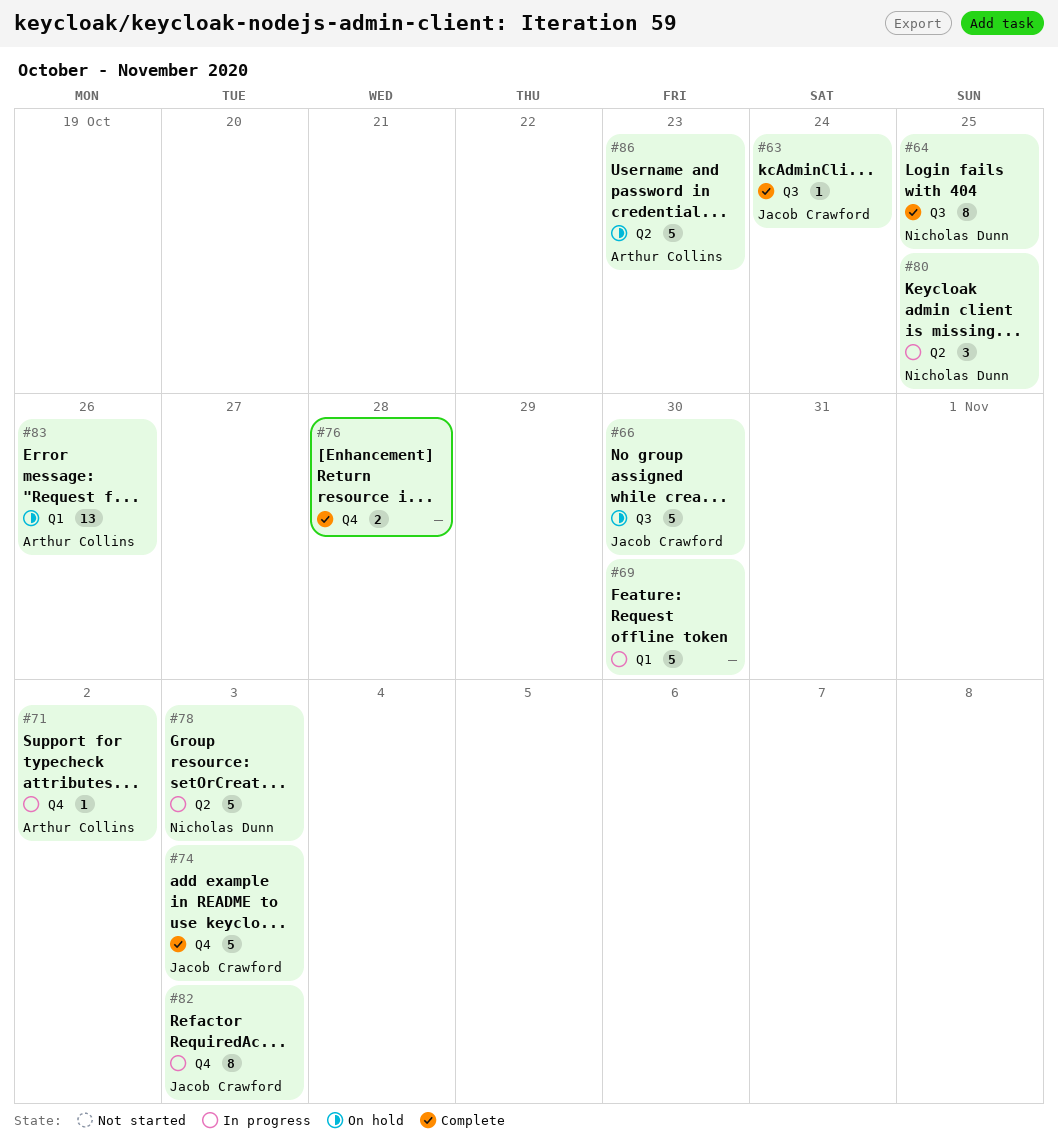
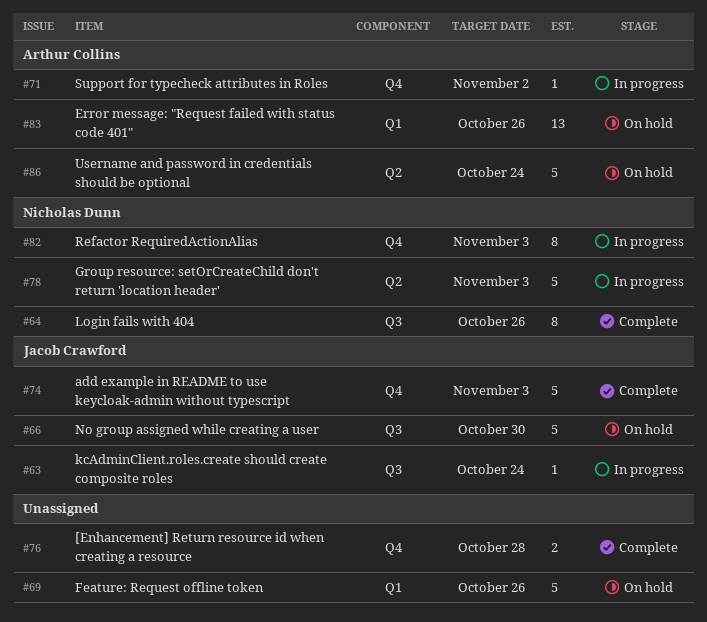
#63, status: Complete -> In progress
#64, due: Oct 25 -> Oct 26
#69, status: In progress -> On hold
#69, due: Oct 30 -> Oct 26
#80: present -> none
#82, owner: Jacob Crawford -> Nicholas Dunn
#86, due: Oct 23 -> Oct 24

